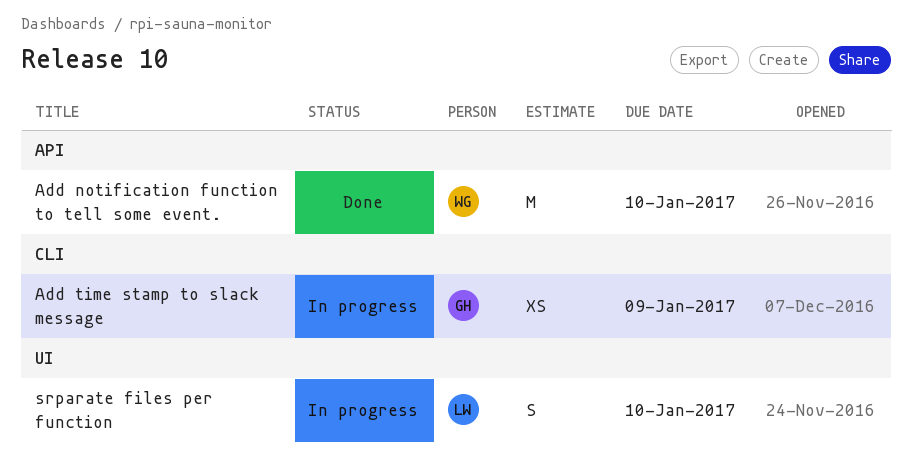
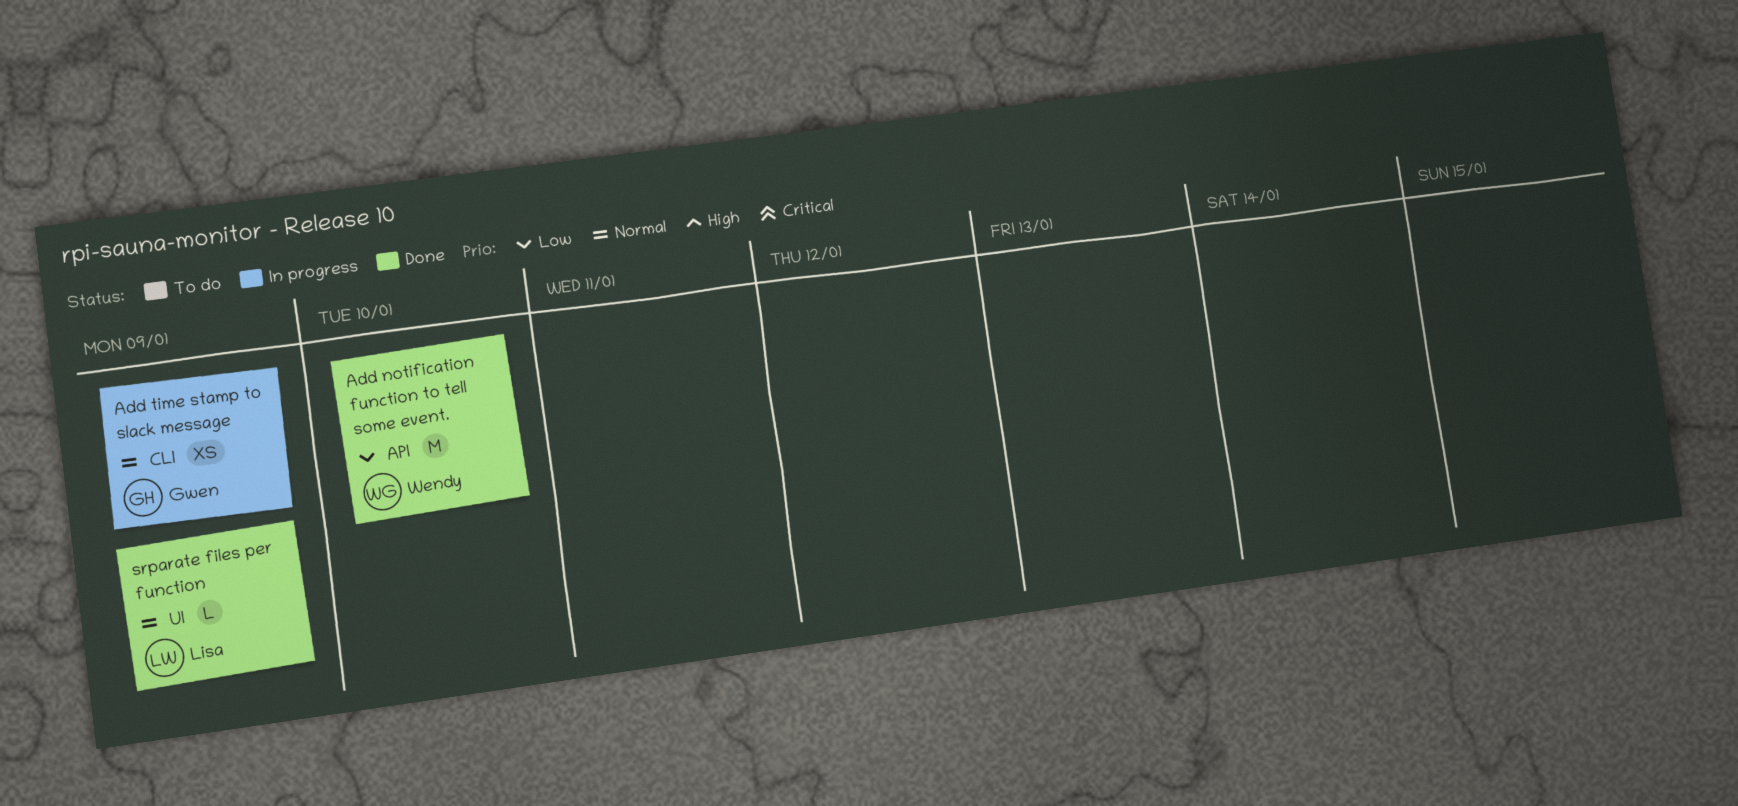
srparate files per function, status: In progress -> Done
srparate files per function, estimate: S -> L
srparate files per function, due: Jan 10 -> Jan 9

